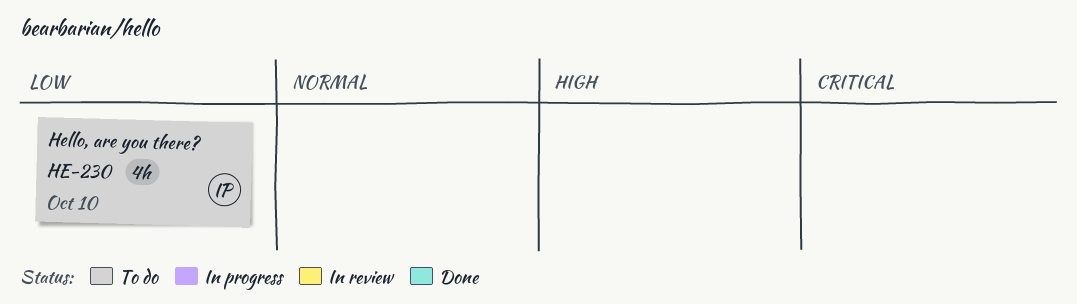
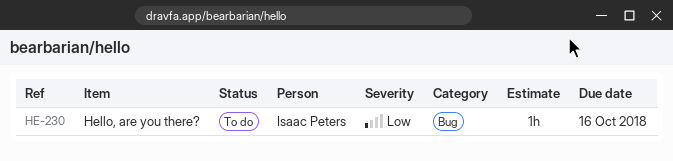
HE-230, estimate: 4h -> 1h
HE-230, due: Oct 10 -> Oct 16

